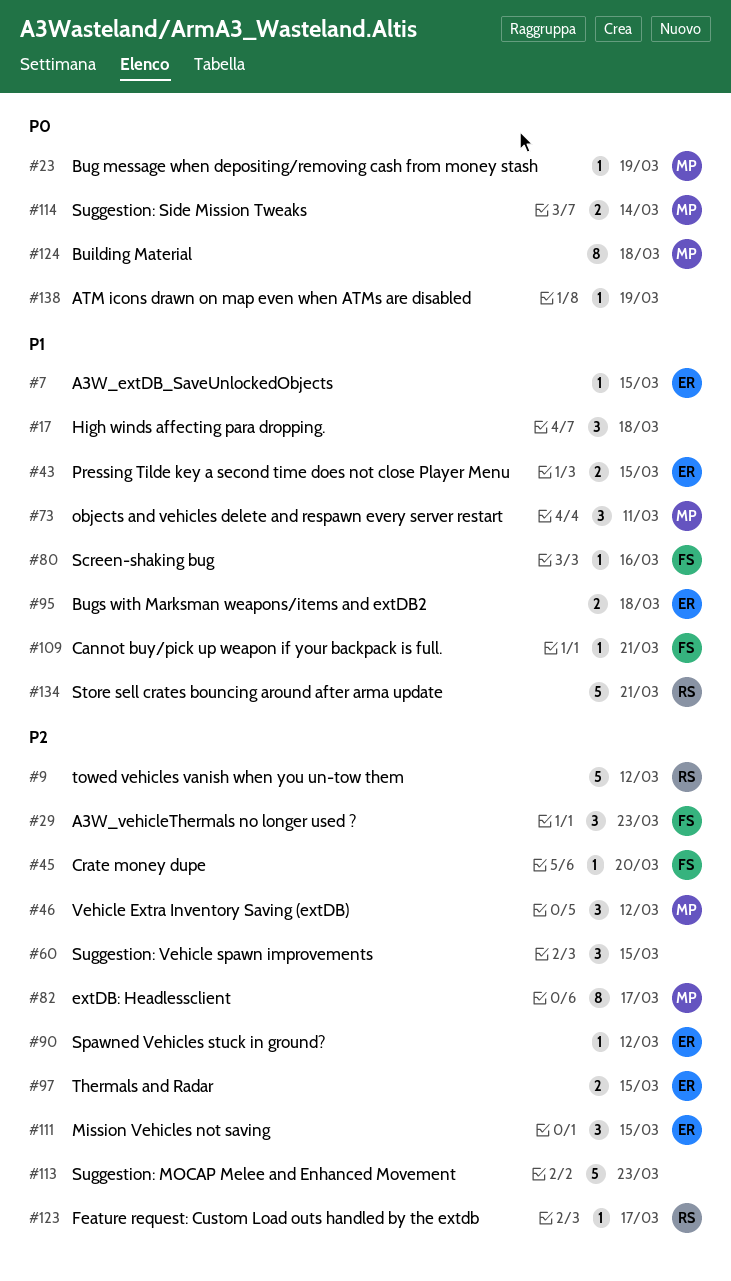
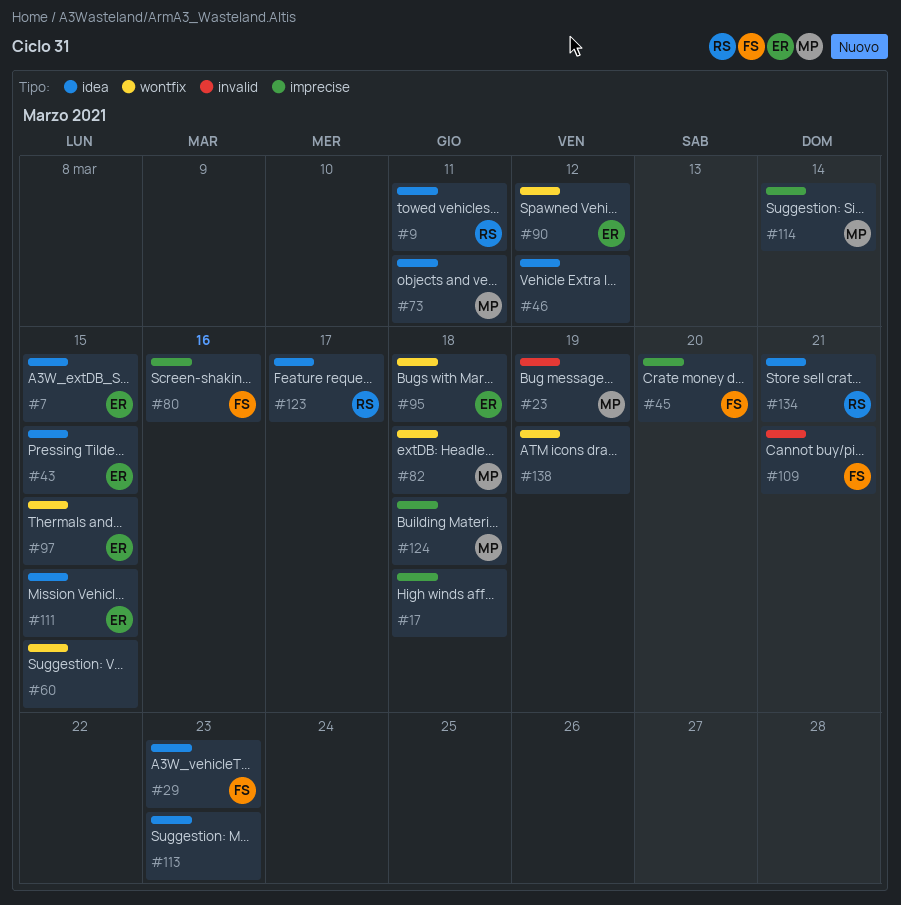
#9, due: Mar 12 -> Mar 11
#46, owner: MP -> none
#82, due: Mar 17 -> Mar 18

